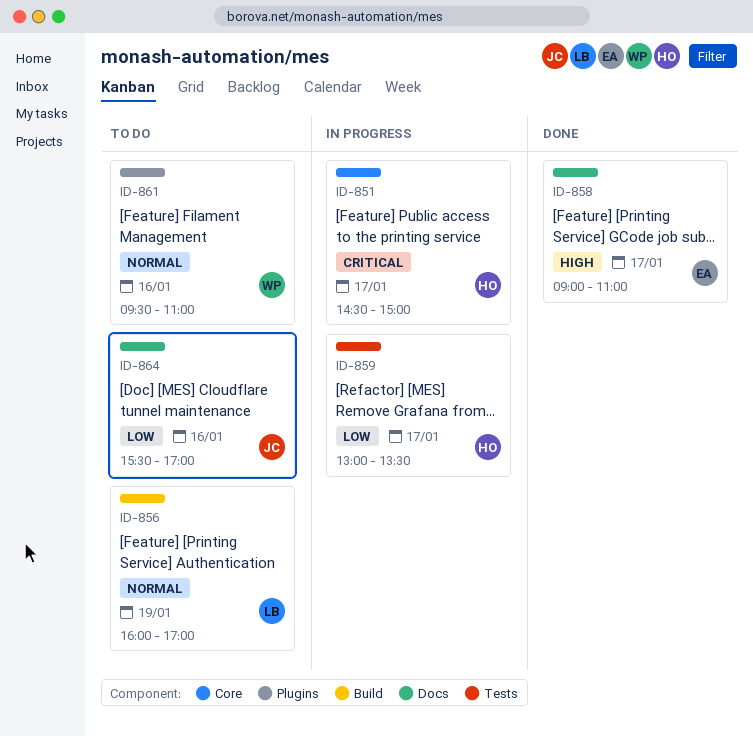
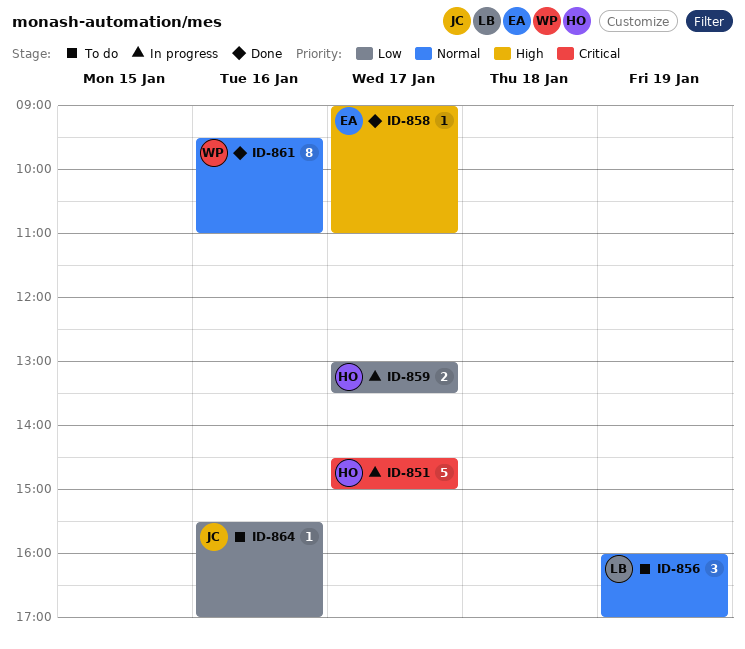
ID-861, status: To do -> Done

